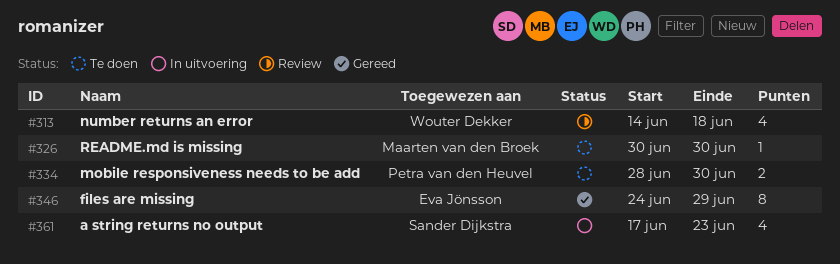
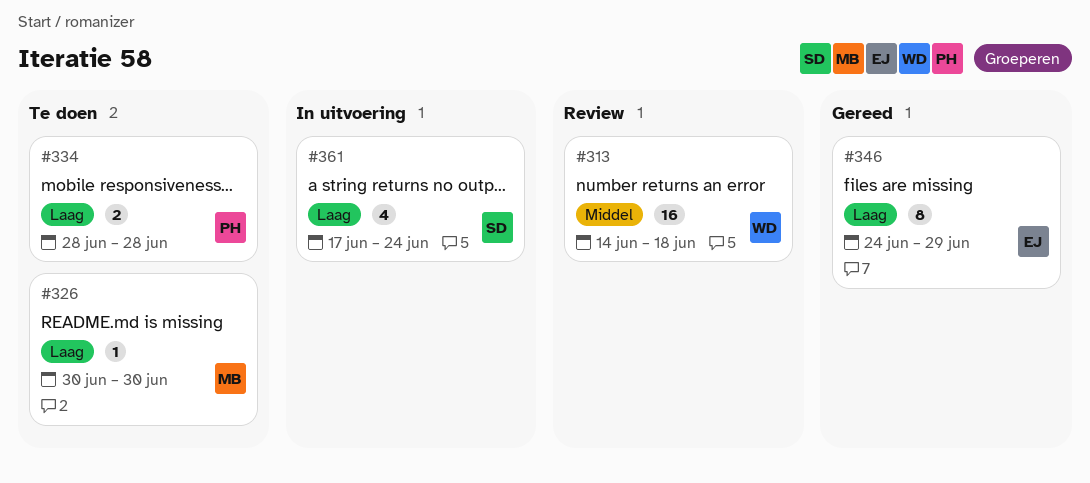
#313, estimate: 4 -> 16
#334, due: Jun 30 -> Jun 28
#361, due: Jun 23 -> Jun 24

